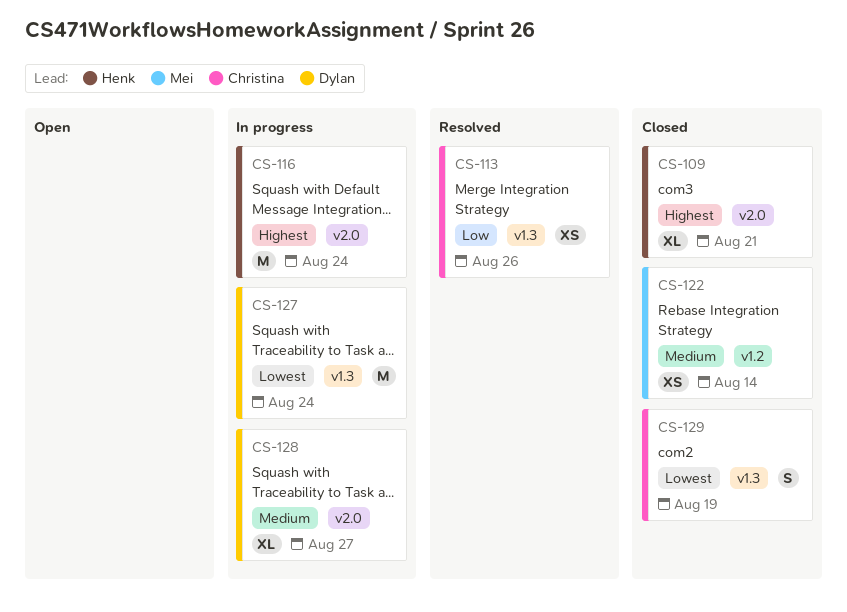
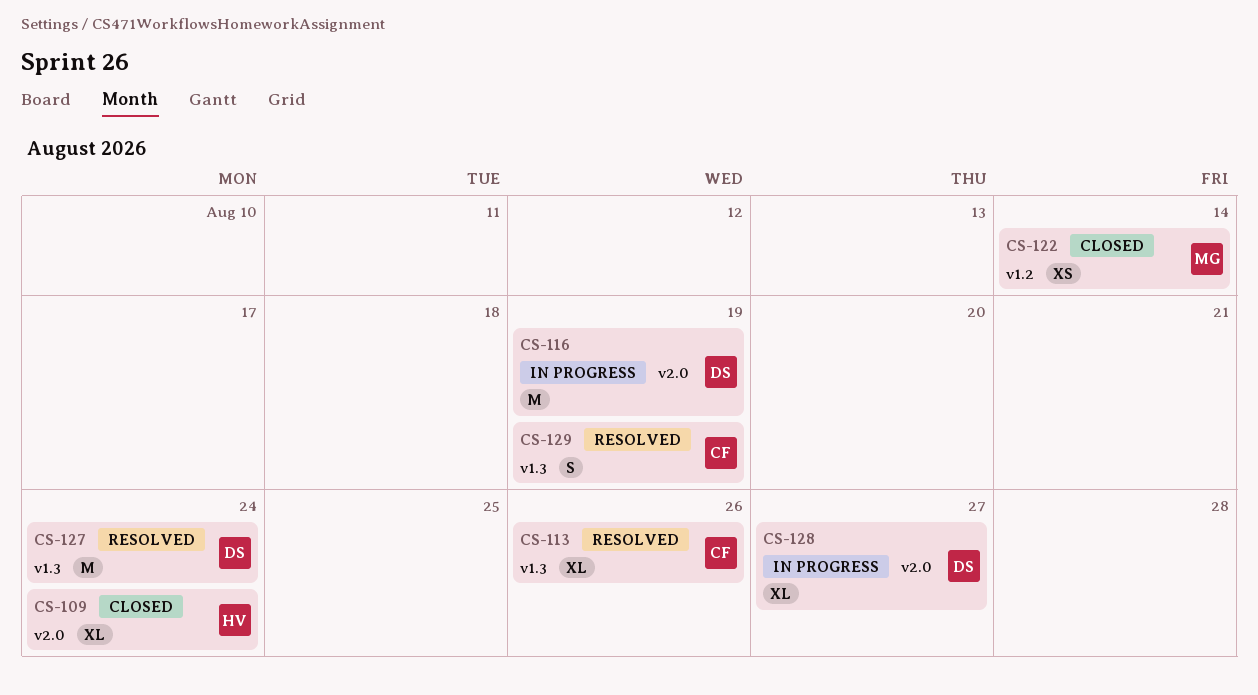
CS-109, due: Aug 21 -> Aug 24
CS-113, estimate: XS -> XL
CS-116, owner: Henk -> Dylan
CS-116, due: Aug 24 -> Aug 19
CS-127, status: In progress -> Resolved
CS-129, status: Closed -> Resolved

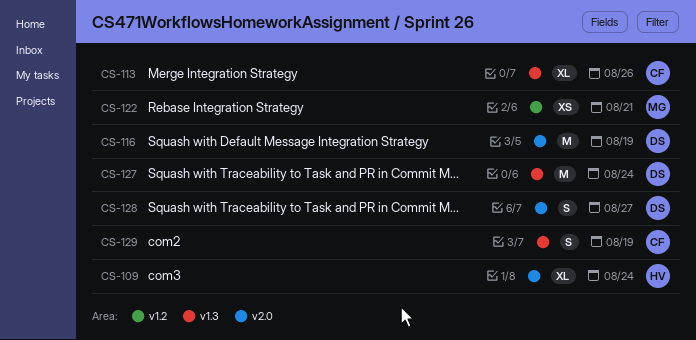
CS-122, due: Aug 14 -> Aug 21
CS-128, estimate: XL -> S

